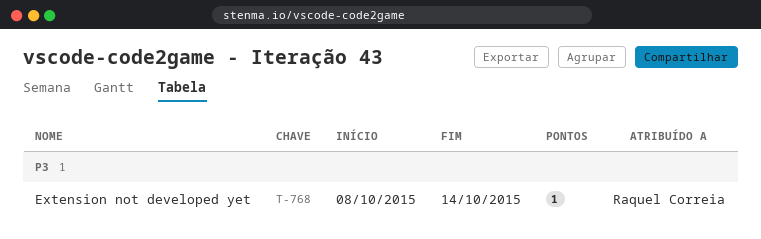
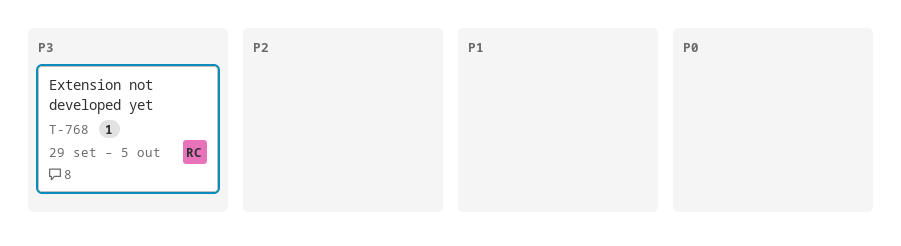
T-768, start: Oct 8 -> Sep 29
T-768, due: Oct 14 -> Oct 5

